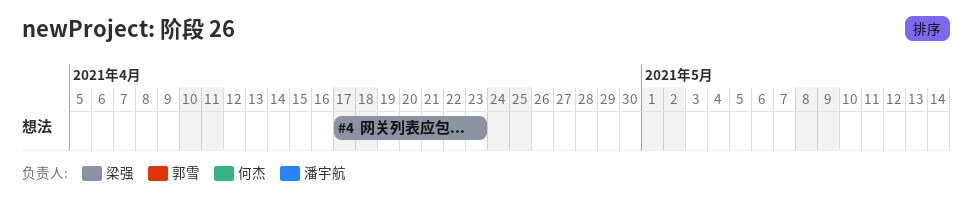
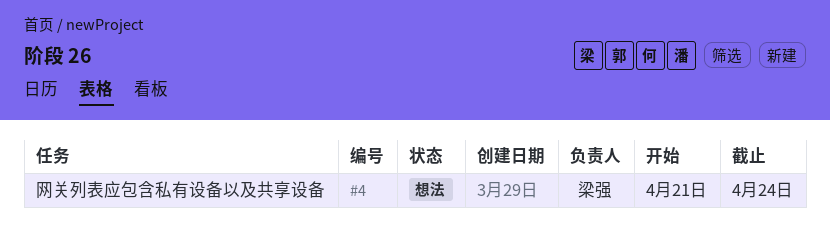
#4, start: Apr 17 -> Apr 21
#4, due: Apr 23 -> Apr 24

